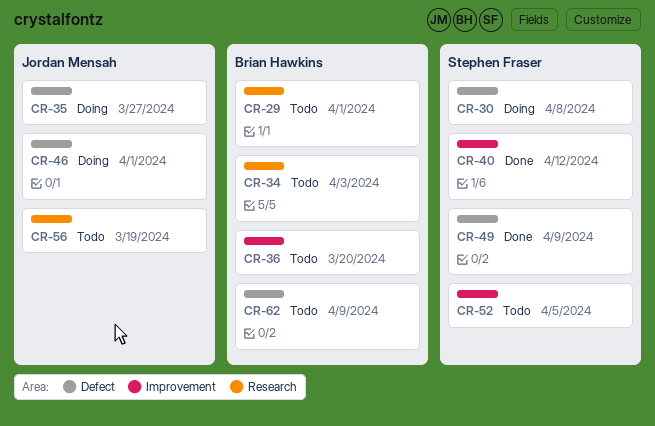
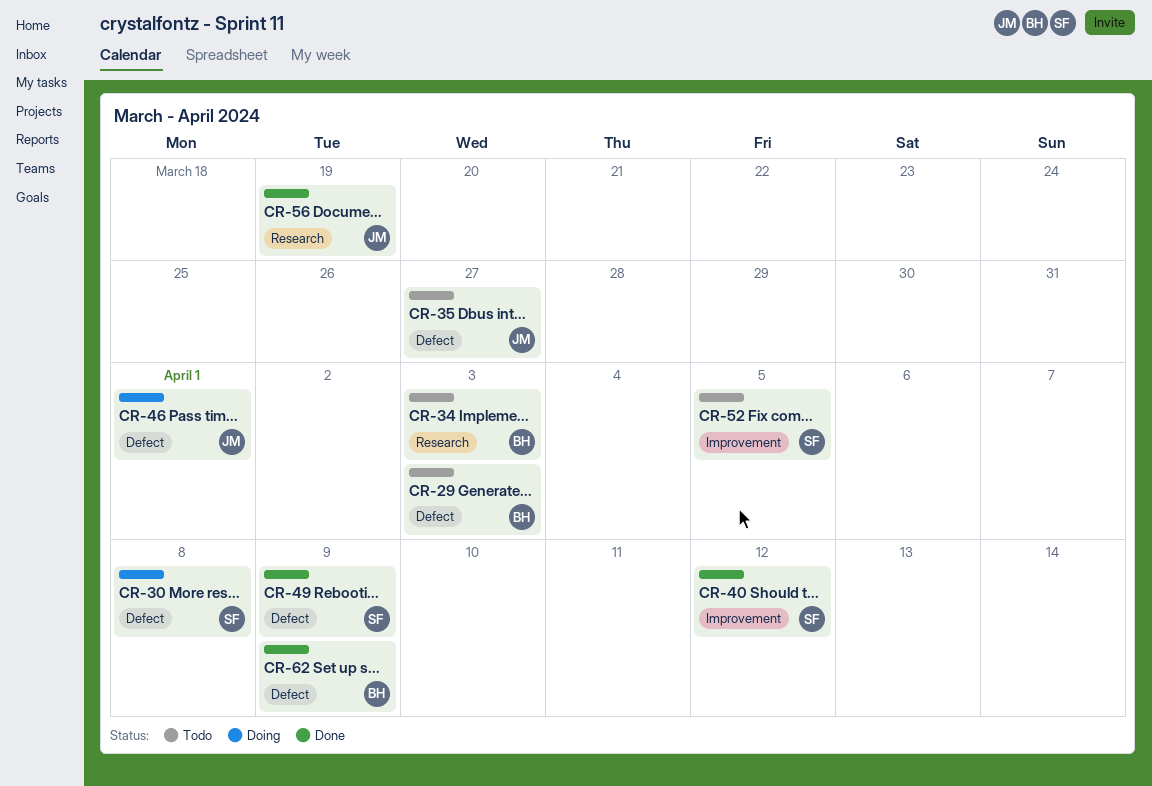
CR-29, label: Research -> Defect
CR-29, due: Apr 1 -> Apr 3
CR-35, status: Doing -> Todo
CR-36: present -> none
CR-56, status: Todo -> Done
CR-62, status: Todo -> Done

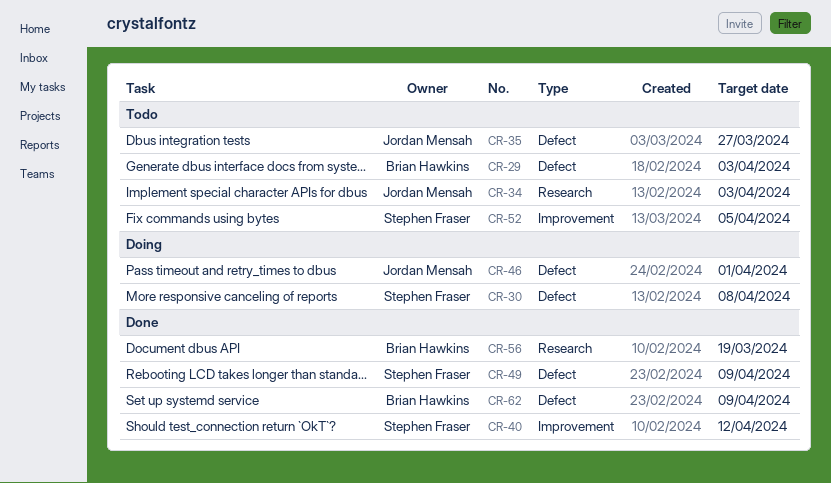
CR-34, owner: Brian Hawkins -> Jordan Mensah
CR-56, owner: Jordan Mensah -> Brian Hawkins

